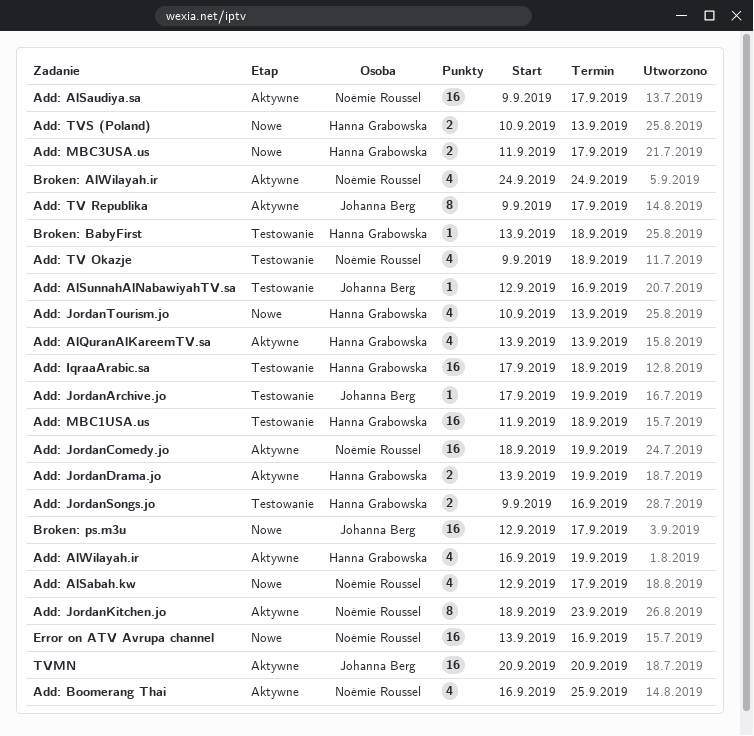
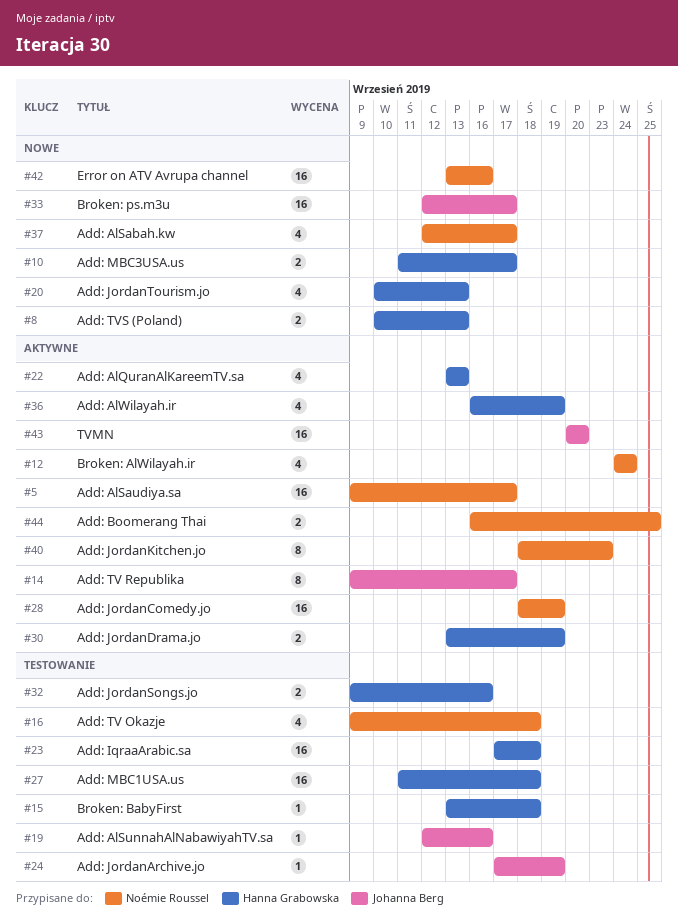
Add: Boomerang Thai, estimate: 4 -> 2

